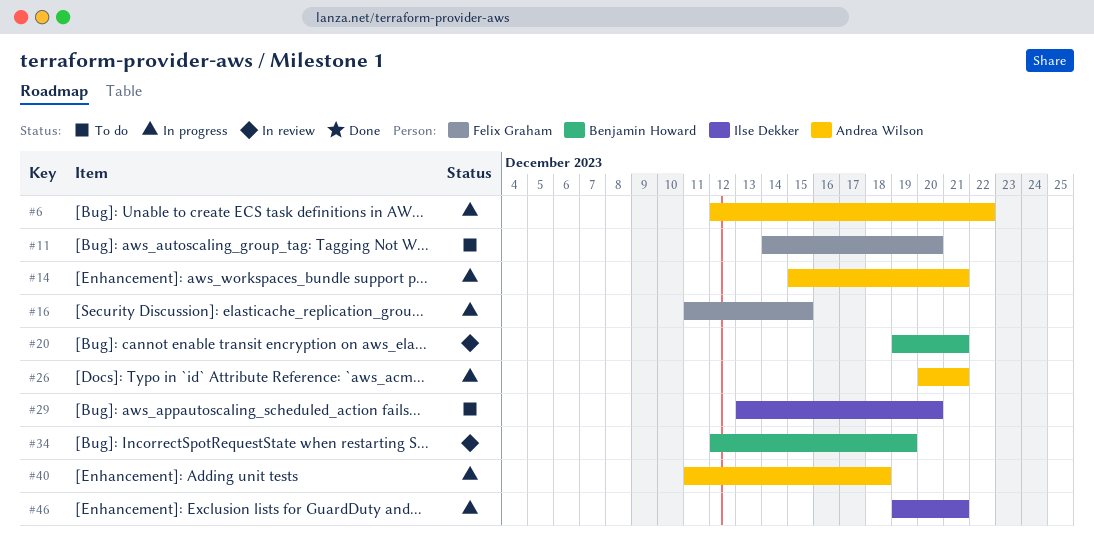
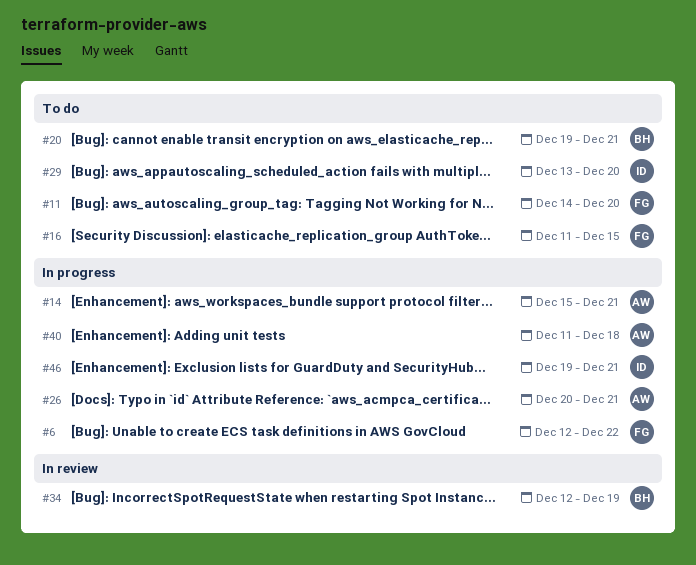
#6, owner: Andrea Wilson -> Felix Graham
#16, status: In progress -> To do
#20, status: In review -> To do

